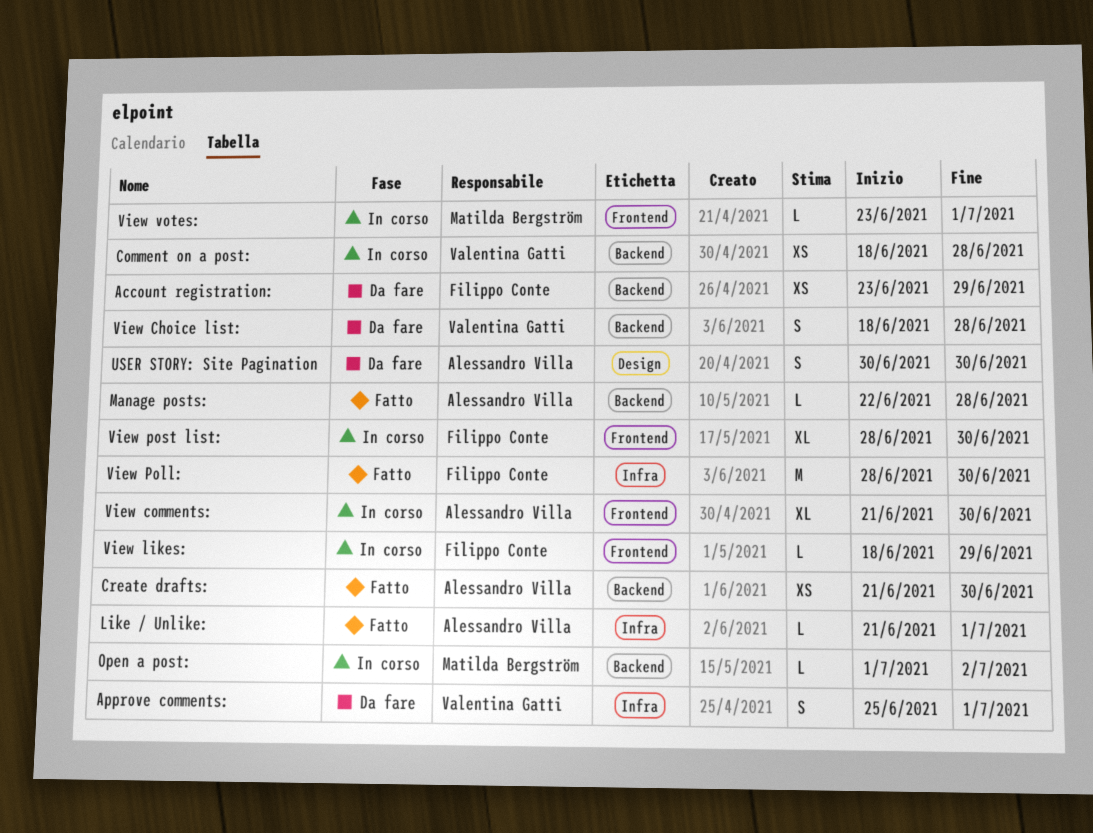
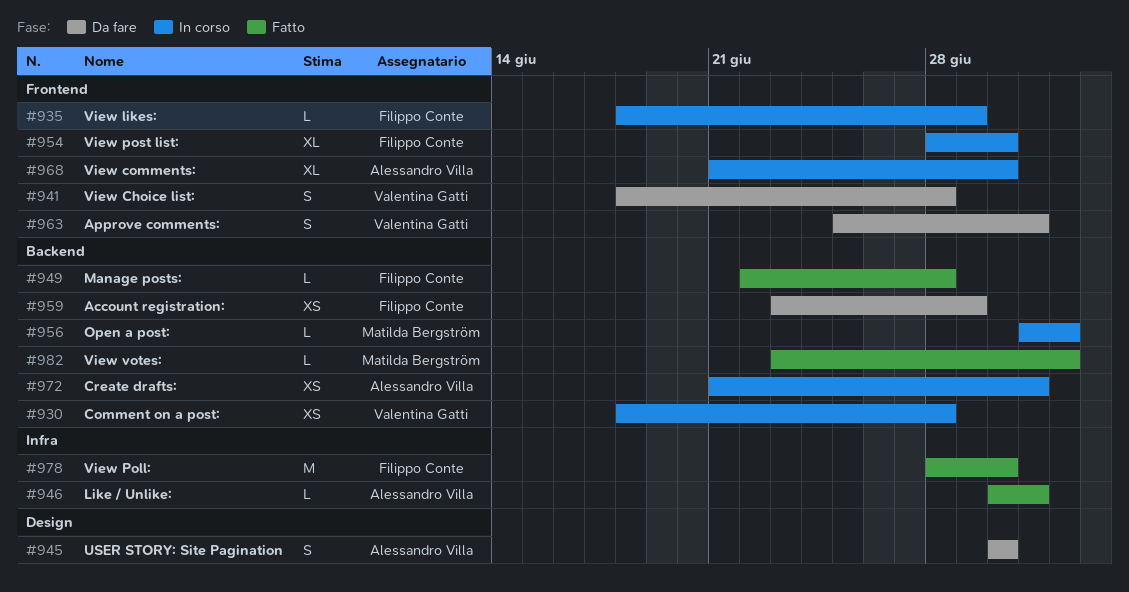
Approve comments:, label: Infra -> Frontend
Create drafts:, status: Fatto -> In corso
Create drafts:, due: Jun 30 -> Jul 1
Like / Unlike:, start: Jun 21 -> Jun 30
Manage posts:, owner: Alessandro Villa -> Filippo Conte
View Choice list:, label: Backend -> Frontend
View votes:, status: In corso -> Fatto
View votes:, label: Frontend -> Backend
View votes:, due: Jul 1 -> Jul 2

